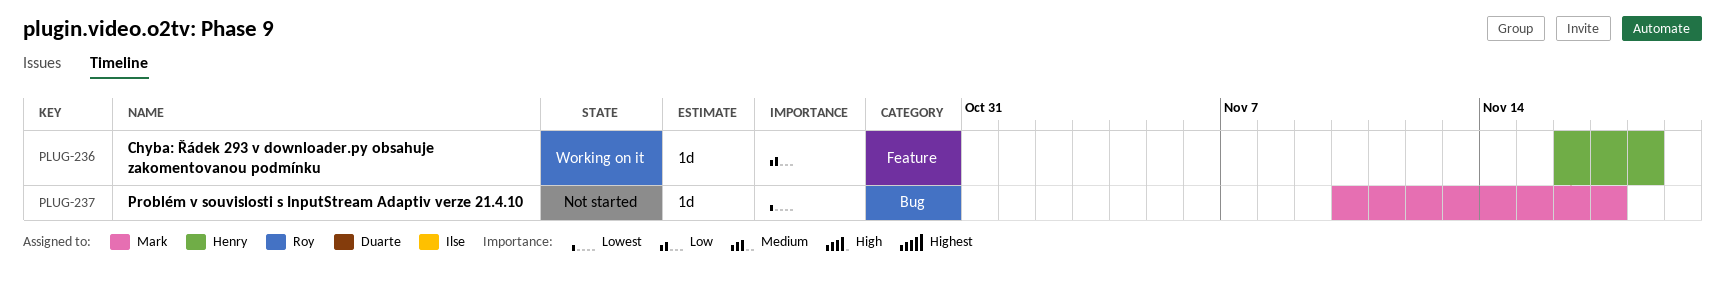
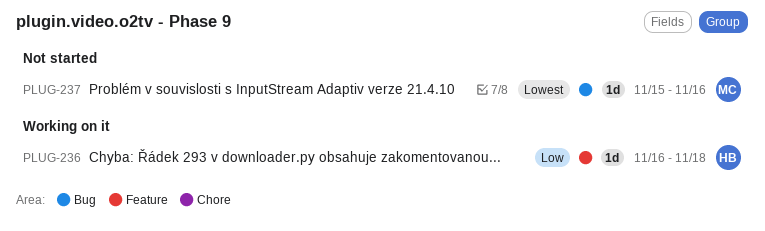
PLUG-237, start: Nov 10 -> Nov 15
PLUG-237, due: Nov 17 -> Nov 16

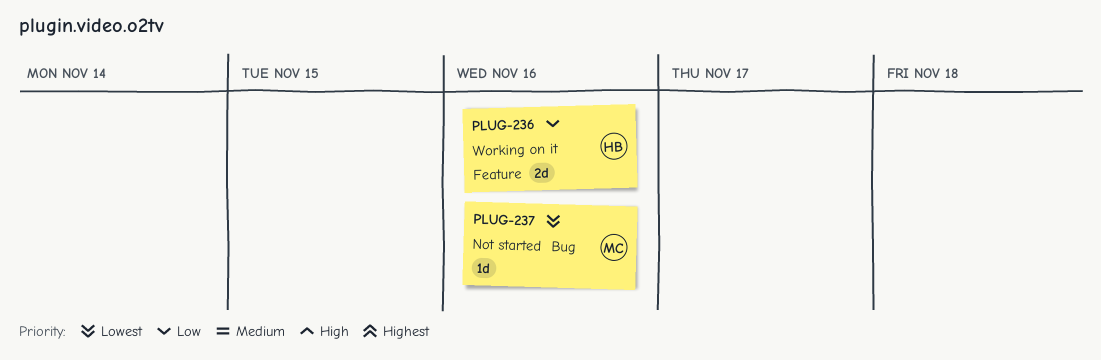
PLUG-236, estimate: 1d -> 2d
PLUG-236, due: Nov 18 -> Nov 16

